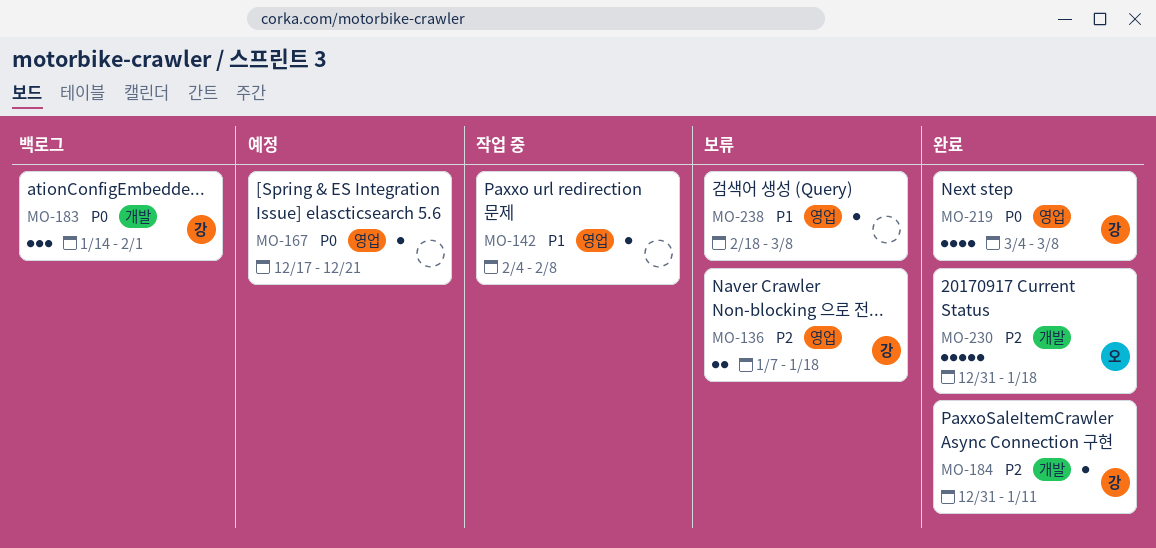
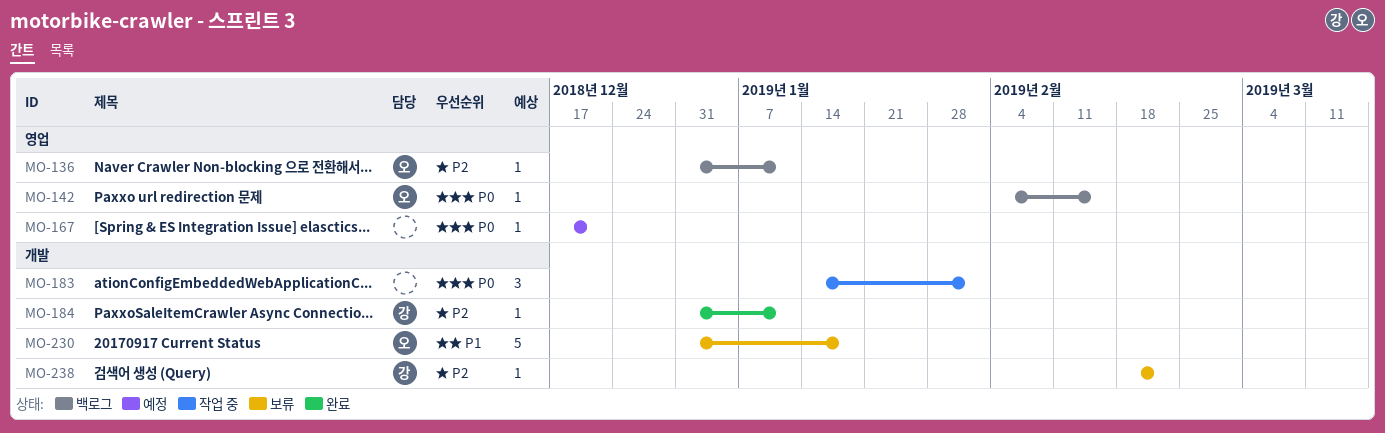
MO-136, status: 보류 -> 백로그
MO-136, owner: 강 -> 오
MO-136, estimate: 2 -> 1
MO-136, start: Jan 7 -> Dec 31
MO-136, due: Jan 18 -> Jan 11
MO-142, status: 작업 중 -> 백로그
MO-142, owner: none -> 오
MO-142, priority: P1 -> P0
MO-142, due: Feb 8 -> Feb 15
MO-183, status: 백로그 -> 작업 중
MO-183, owner: 강 -> none
MO-219: present -> none
MO-230, status: 완료 -> 보류
MO-230, priority: P2 -> P1
MO-238, owner: none -> 강
MO-238, priority: P1 -> P2
MO-238, label: 영업 -> 개발
MO-238, due: Mar 8 -> Feb 22

